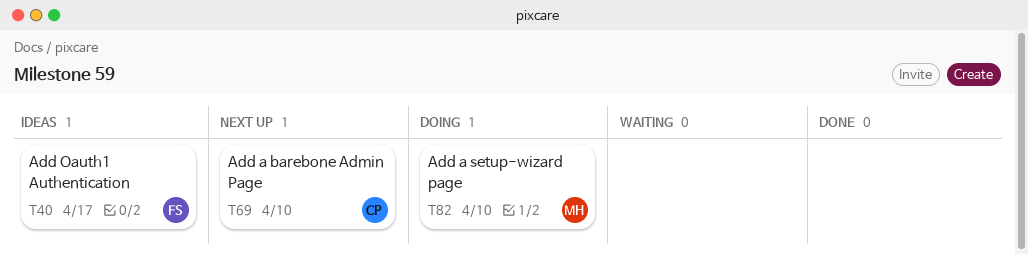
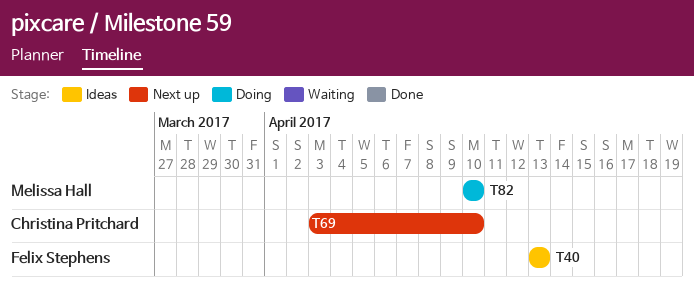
T40, due: Apr 17 -> Apr 13

